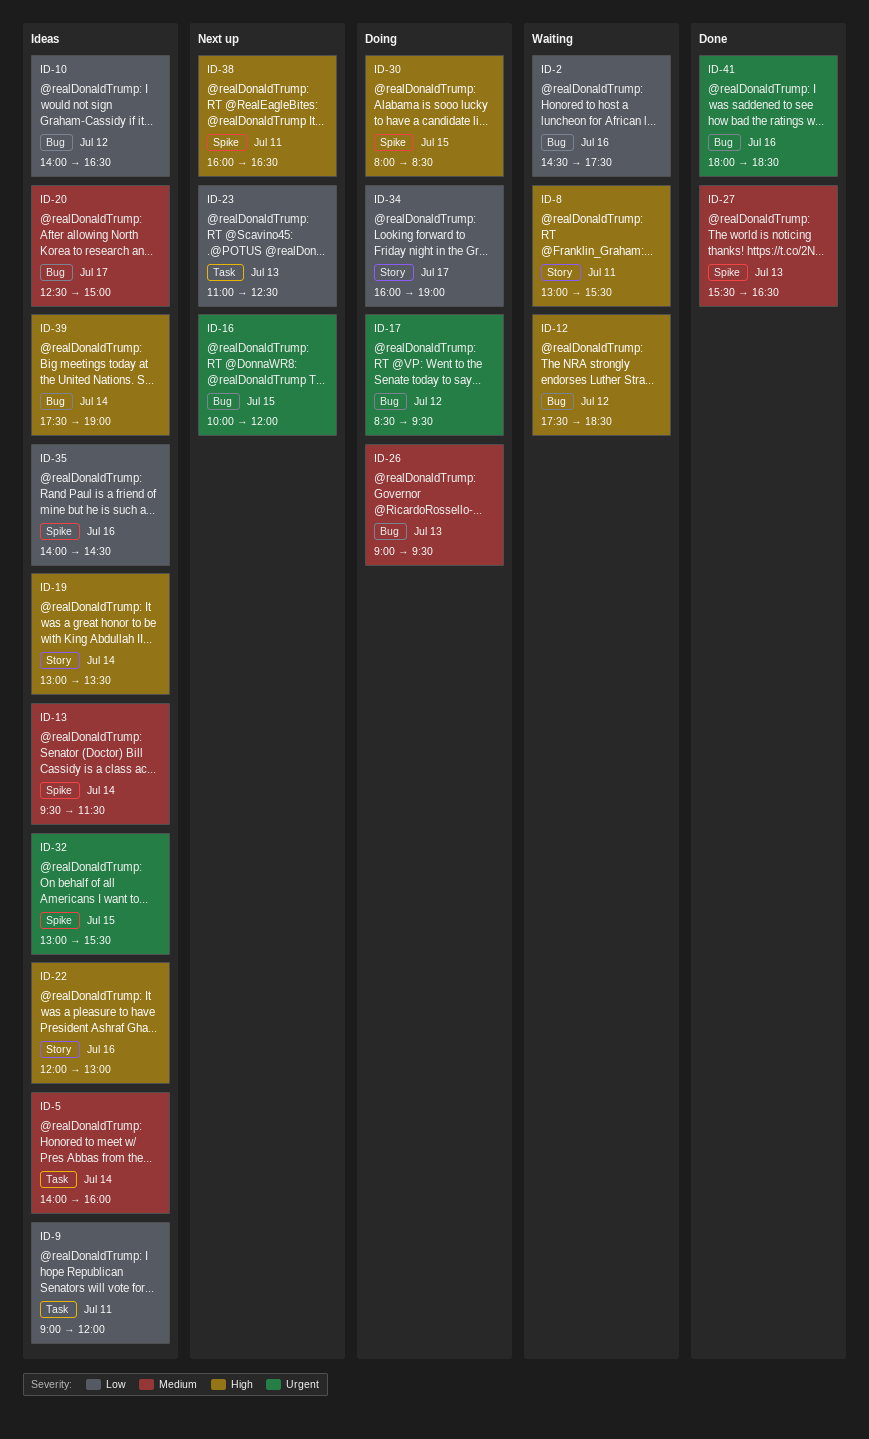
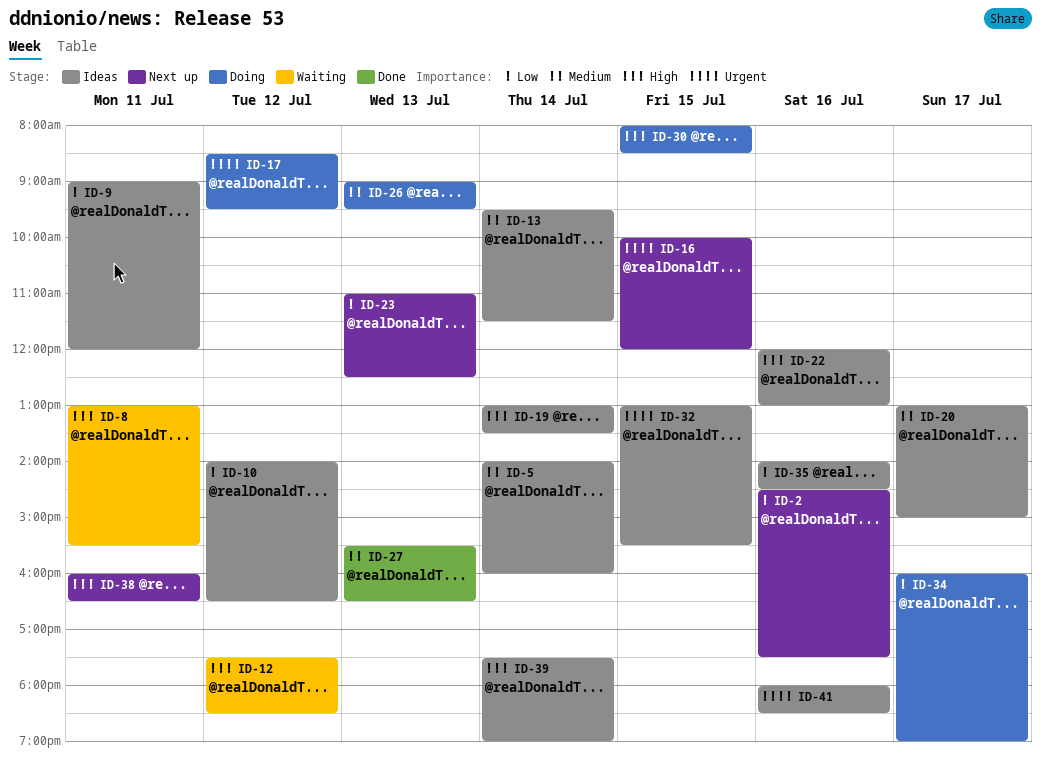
ID-2, status: Waiting -> Next up
ID-20, begins: 12:30 -> 13:00
ID-41, status: Done -> Ideas

